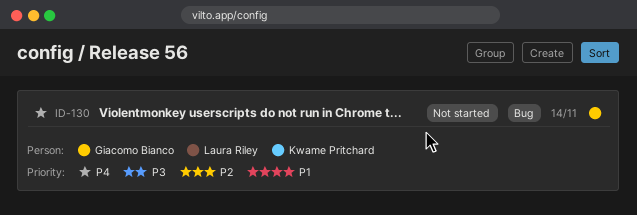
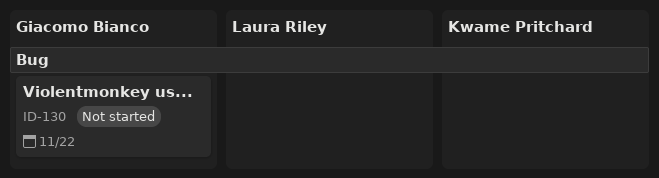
ID-130, due: Nov 14 -> Nov 22

